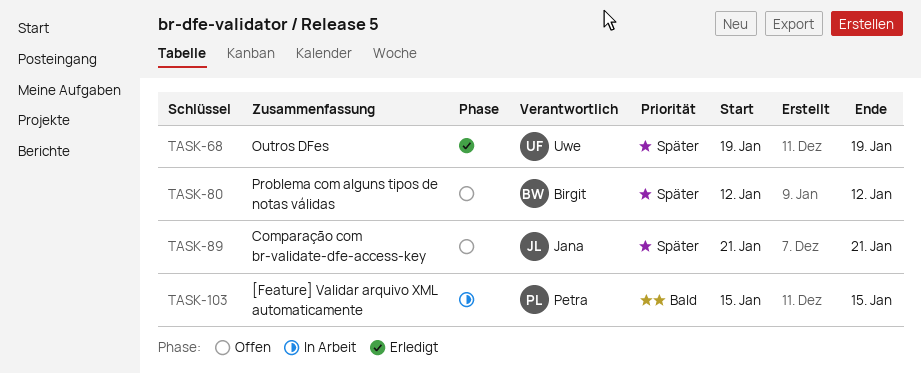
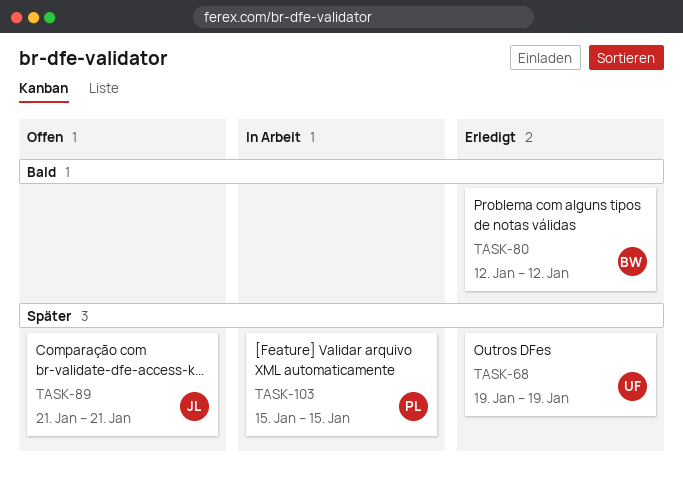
TASK-80, status: Offen -> Erledigt
TASK-80, priority: Später -> Bald
TASK-103, priority: Bald -> Später

